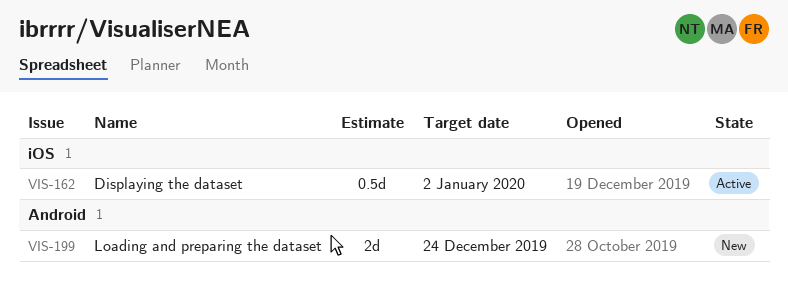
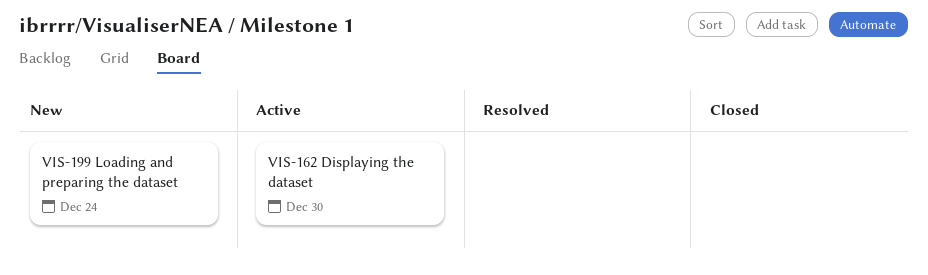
VIS-162, due: Jan 2 -> Dec 30

